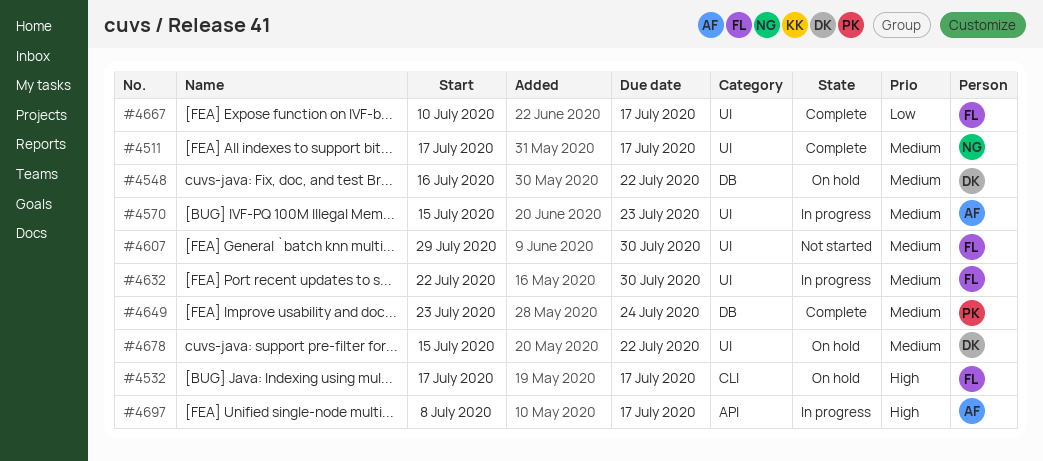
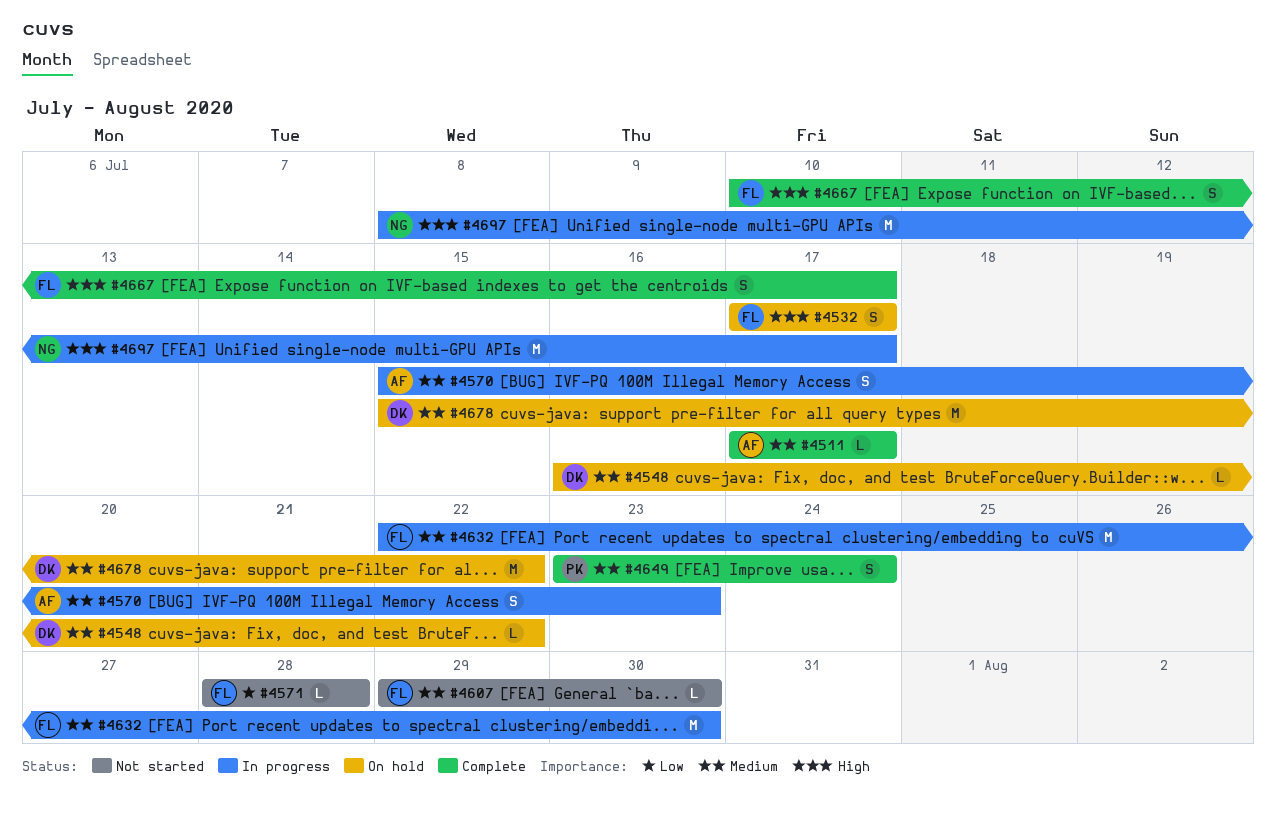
#4511, owner: NG -> AF
#4571: none -> present
#4667, priority: Low -> High
#4697, owner: AF -> NG

